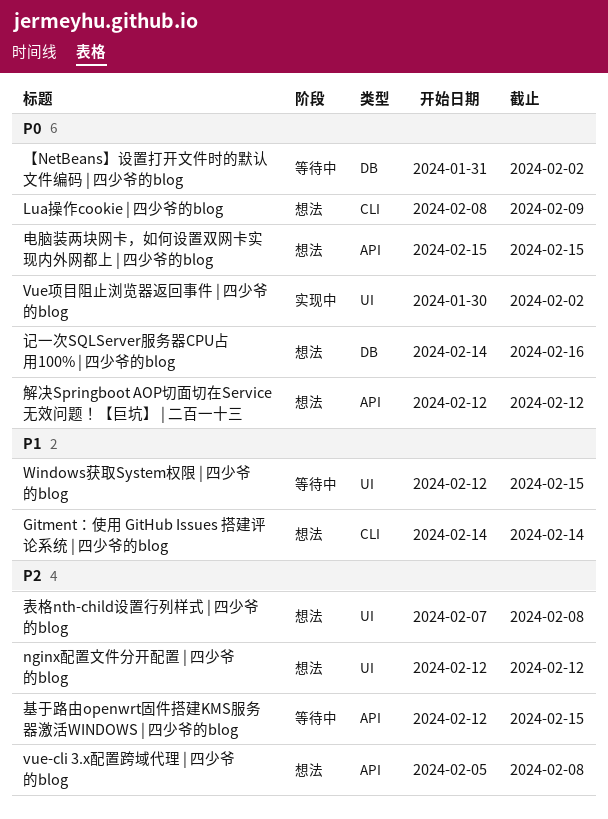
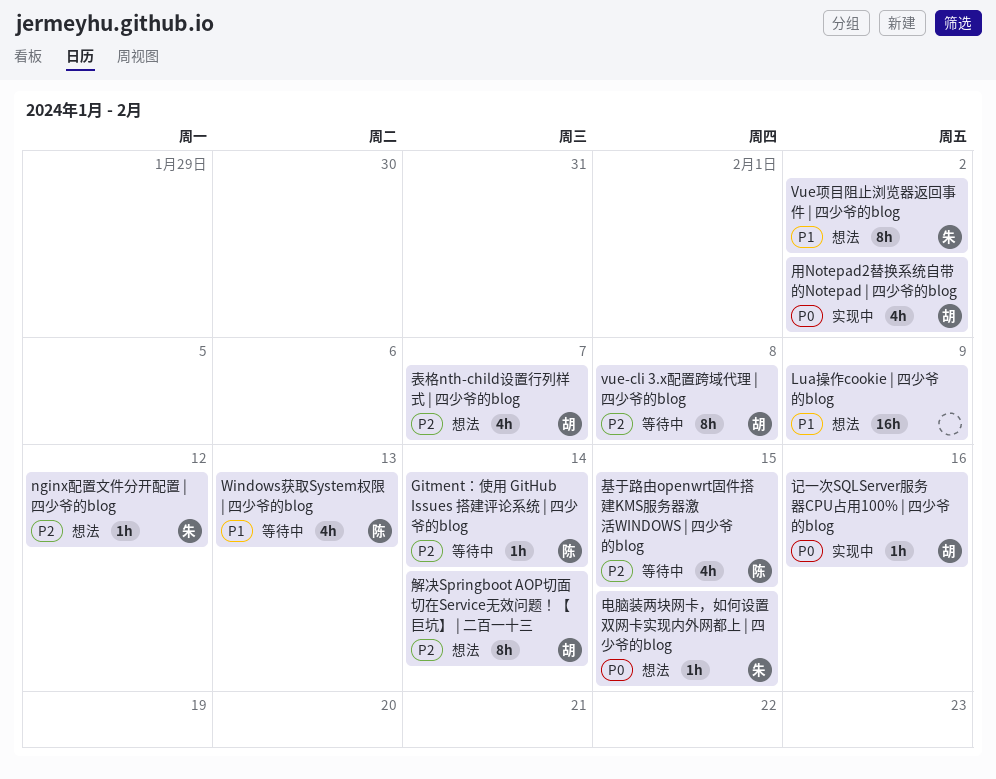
Gitment：使用 GitHub Issues 搭建评论系统 | 四少爷的blog, status: 想法 -> 等待中
Gitment：使用 GitHub Issues 搭建评论系统 | 四少爷的blog, priority: P1 -> P2
Lua操作cookie | 四少爷的blog, priority: P0 -> P1
vue-cli 3.x配置跨域代理 | 四少爷的blog, status: 想法 -> 等待中
Vue项目阻止浏览器返回事件 | 四少爷的blog, status: 实现中 -> 想法
Vue项目阻止浏览器返回事件 | 四少爷的blog, priority: P0 -> P1
Windows获取System权限 | 四少爷的blog, due: Feb 15 -> Feb 13
【NetBeans】设置打开文件时的默认文件编码 | 四少爷的blog: present -> none
用Notepad2替换系统自带的Notepad | 四少爷的blog: none -> present
表格nth-child设置行列样式 | 四少爷的blog, due: Feb 8 -> Feb 7
解决Springboot AOP切面切在Service无效问题！【巨坑】 | 二百一十三, priority: P0 -> P2
解决Springboot AOP切面切在Service无效问题！【巨坑】 | 二百一十三, due: Feb 12 -> Feb 14
记一次SQLServer服务器CPU占用100% | 四少爷的blog, status: 想法 -> 实现中

